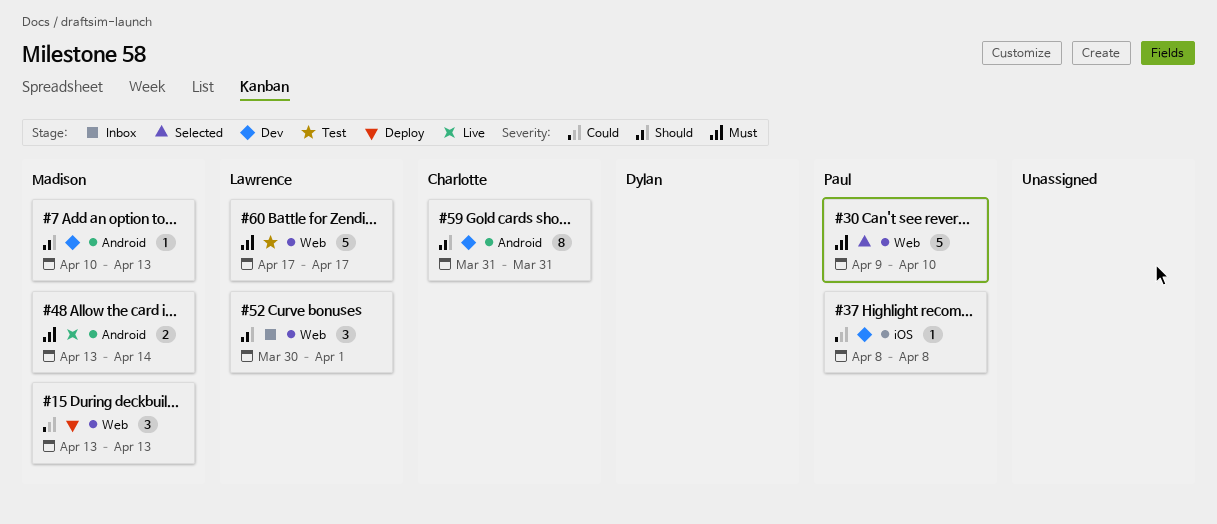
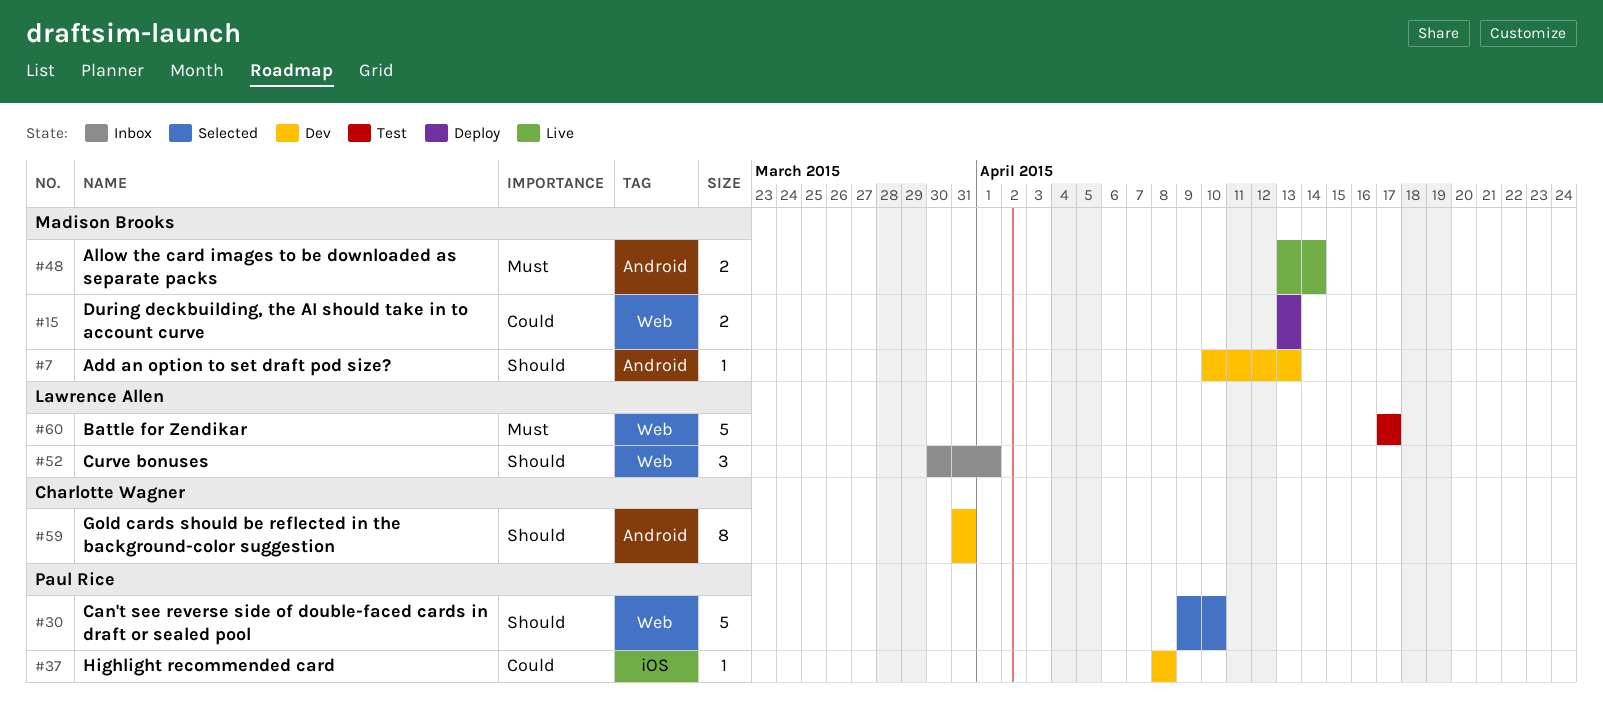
#15, estimate: 3 -> 2
#30, priority: Must -> Should

